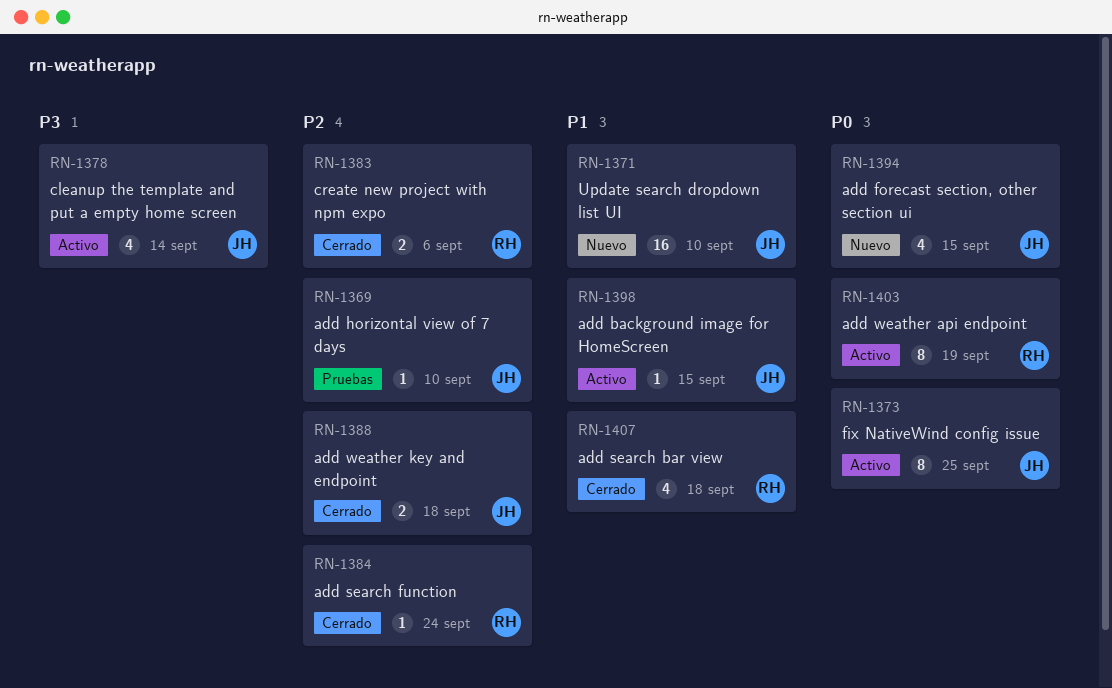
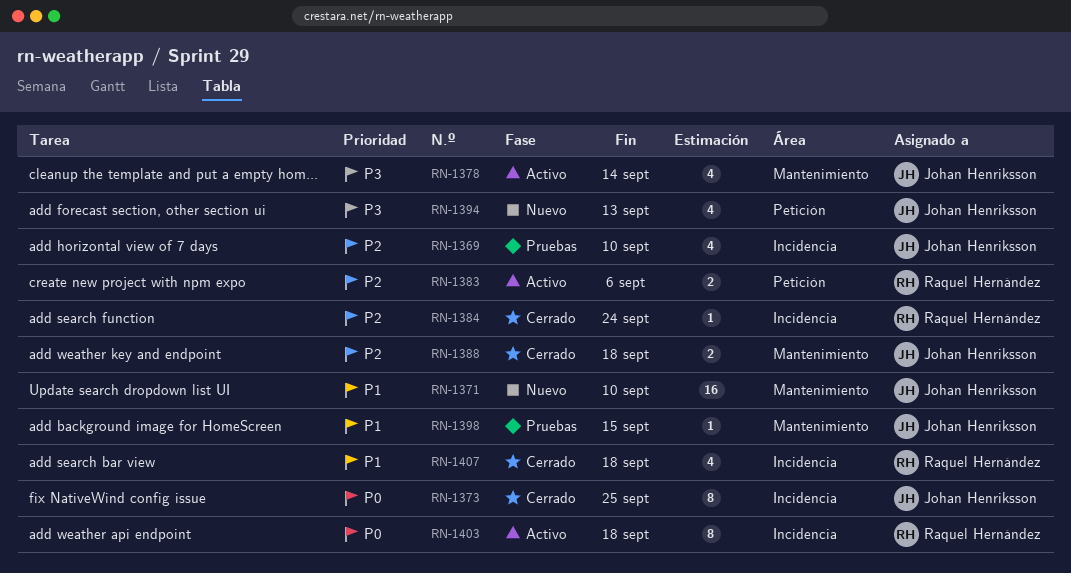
RN-1369, estimate: 1 -> 4
RN-1373, status: Activo -> Cerrado
RN-1383, status: Cerrado -> Activo
RN-1394, priority: P0 -> P3
RN-1394, due: Sep 15 -> Sep 13
RN-1398, status: Activo -> Pruebas
RN-1403, due: Sep 19 -> Sep 18

